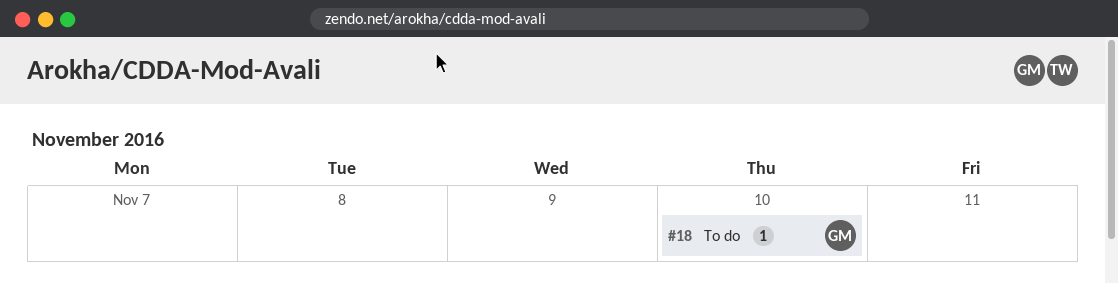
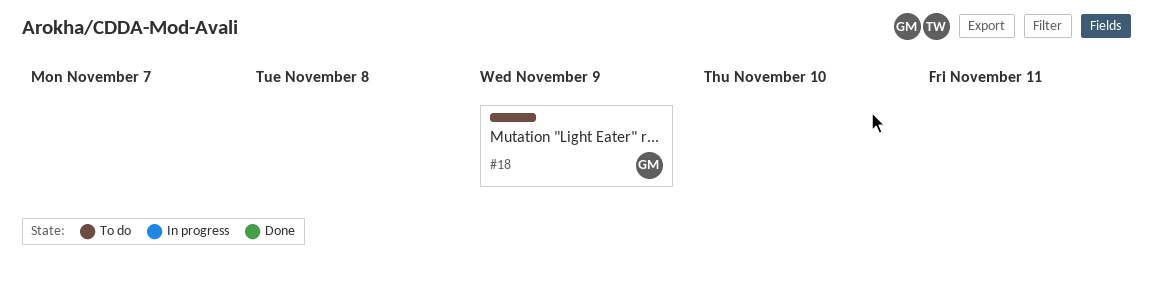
#18, due: Nov 10 -> Nov 9

